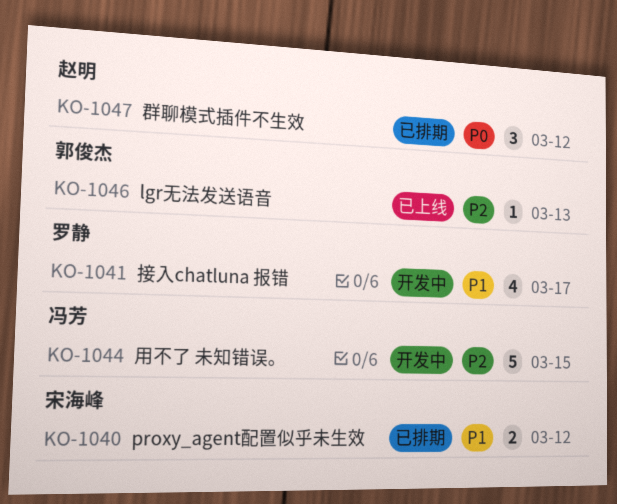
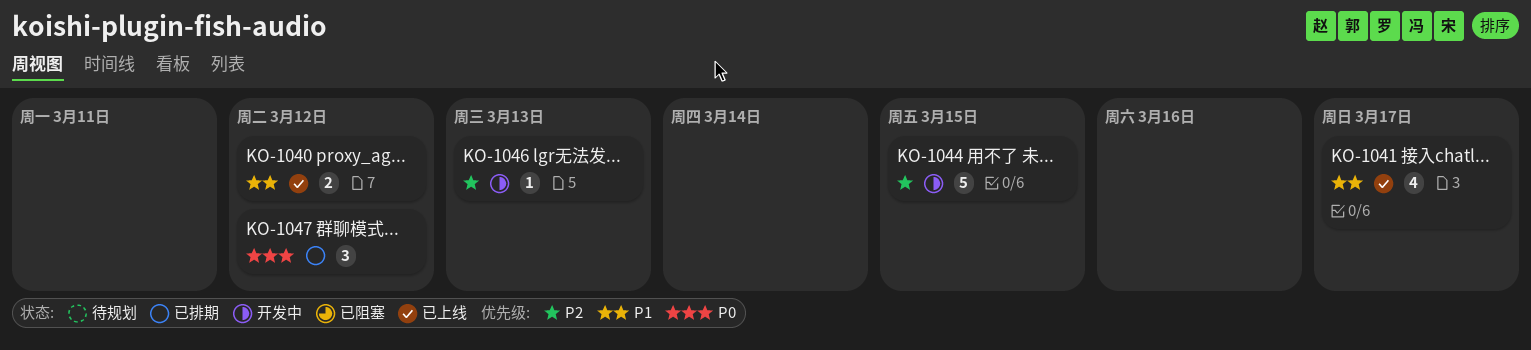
KO-1040, status: 已排期 -> 已上线
KO-1041, status: 开发中 -> 已上线
KO-1046, status: 已上线 -> 开发中

